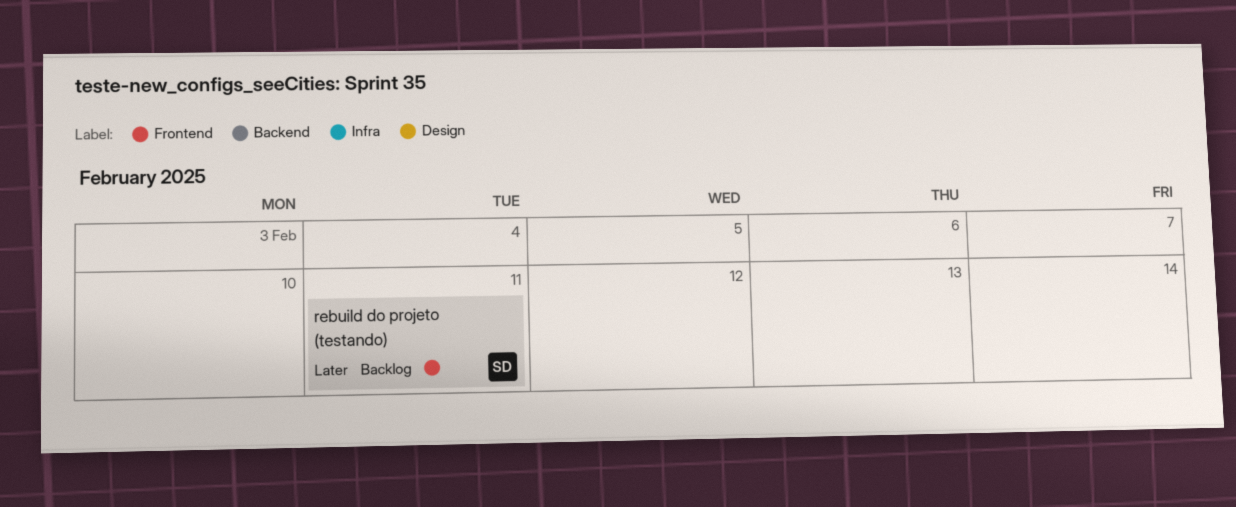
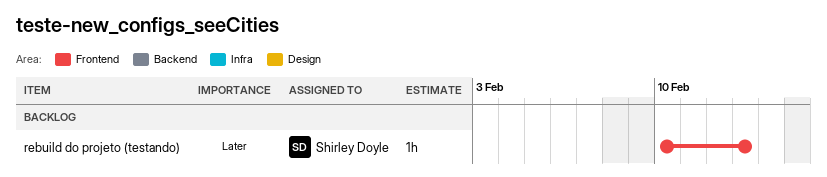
rebuild do projeto (testando), due: Feb 11 -> Feb 13

